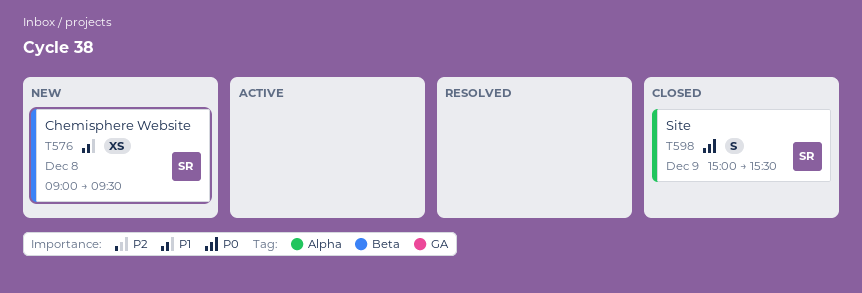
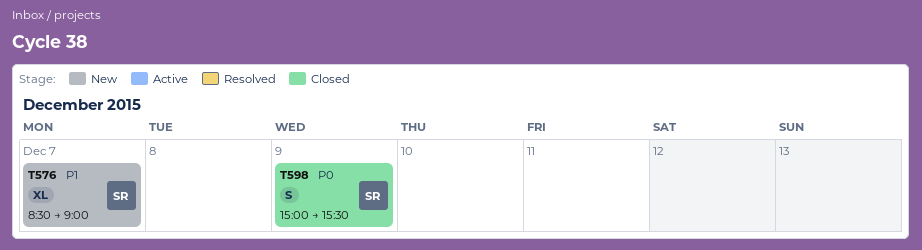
T576, estimate: XS -> XL
T576, day: Dec 8 -> Dec 7
T576, begins: 09:00 -> 08:30
T576, ends: 09:30 -> 09:00

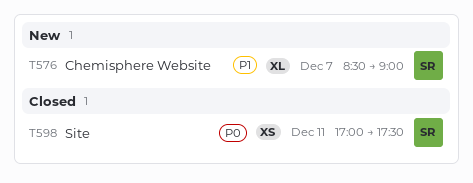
T598, estimate: S -> XS
T598, day: Dec 9 -> Dec 11
T598, begins: 15:00 -> 17:00
T598, ends: 15:30 -> 17:30

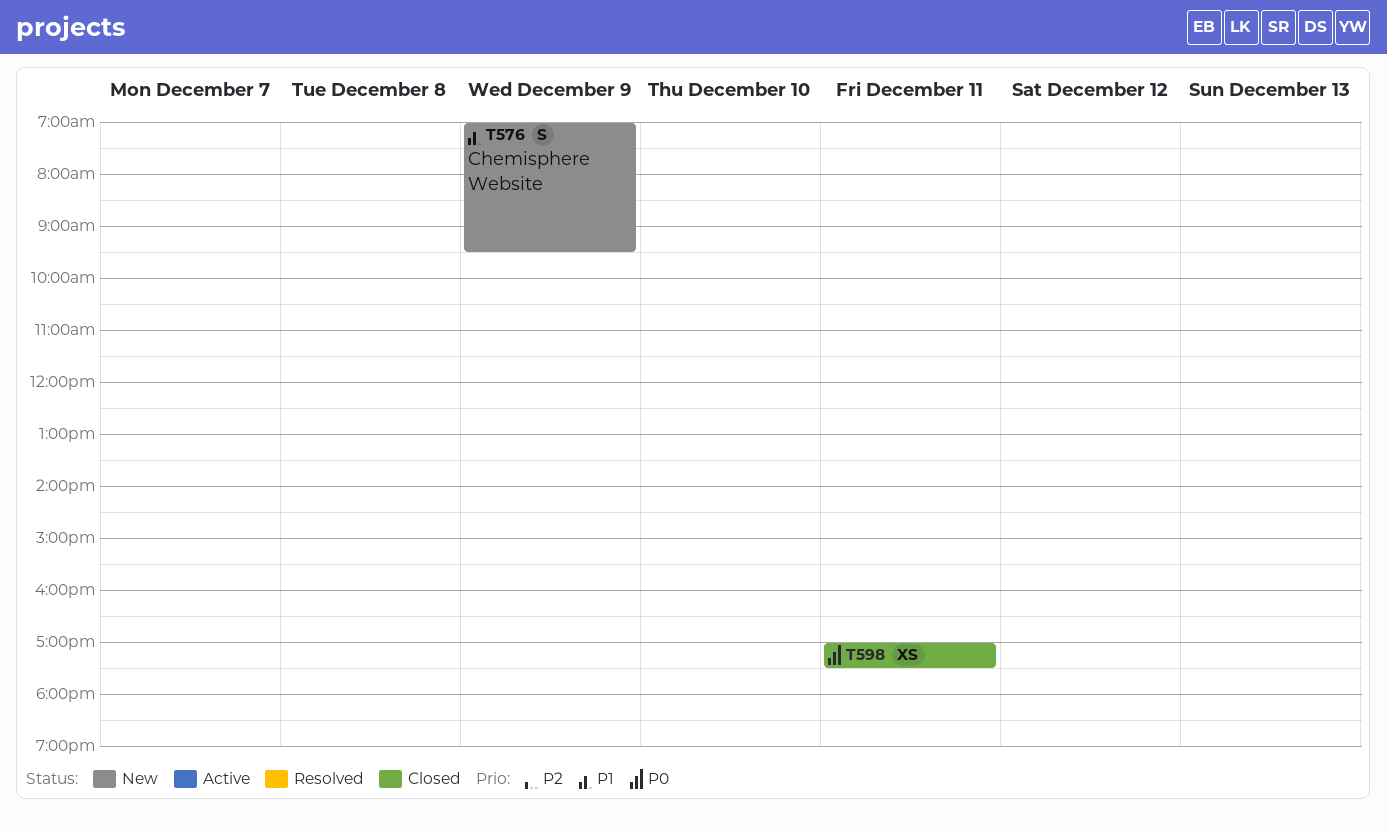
T576, estimate: XL -> S
T576, day: Dec 7 -> Dec 9
T576, begins: 08:30 -> 07:00
T576, ends: 09:00 -> 09:30

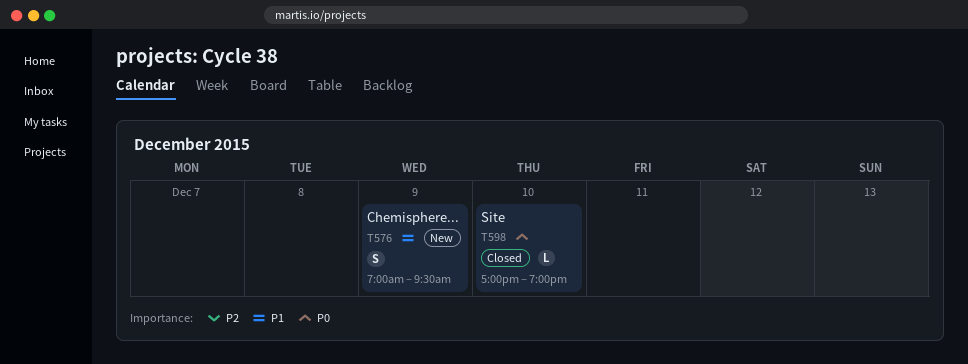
T598, estimate: XS -> L
T598, day: Dec 11 -> Dec 10
T598, ends: 17:30 -> 19:00

